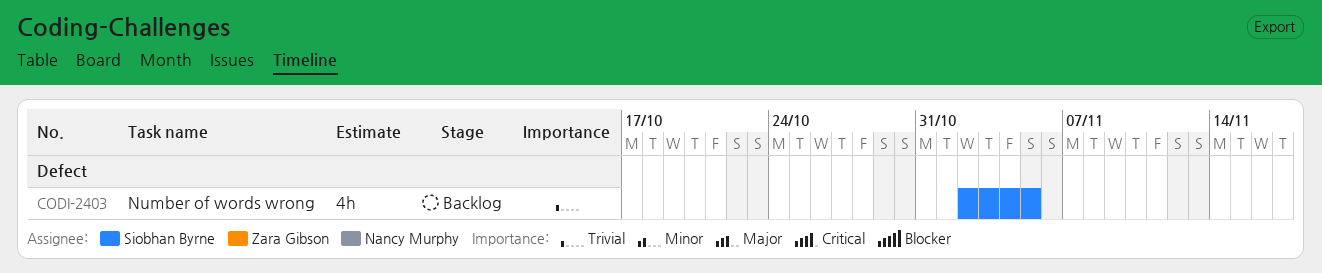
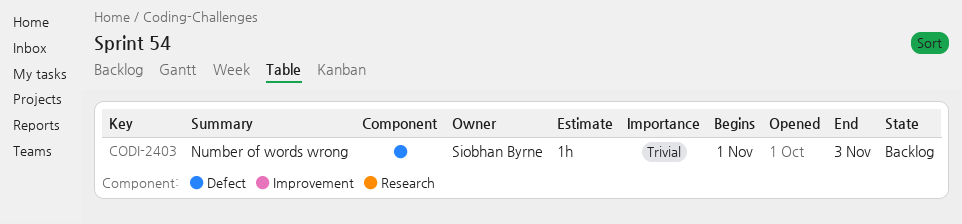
CODI-2403, estimate: 4h -> 1h
CODI-2403, start: Nov 2 -> Nov 1
CODI-2403, due: Nov 5 -> Nov 3

